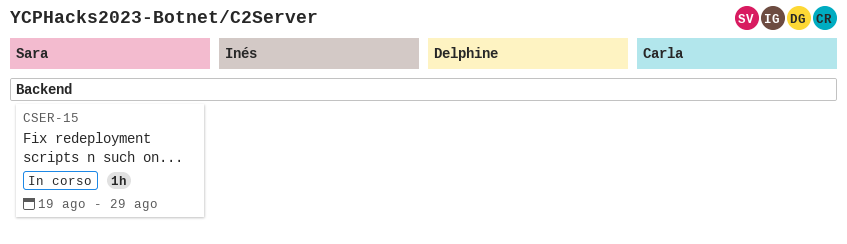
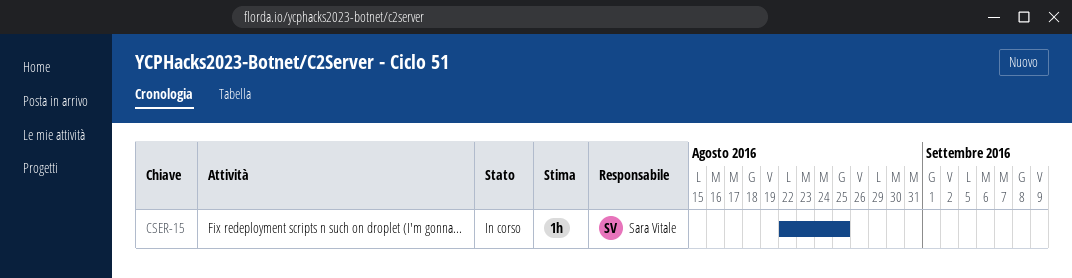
CSER-15, start: Aug 19 -> Aug 22
CSER-15, due: Aug 29 -> Aug 25

